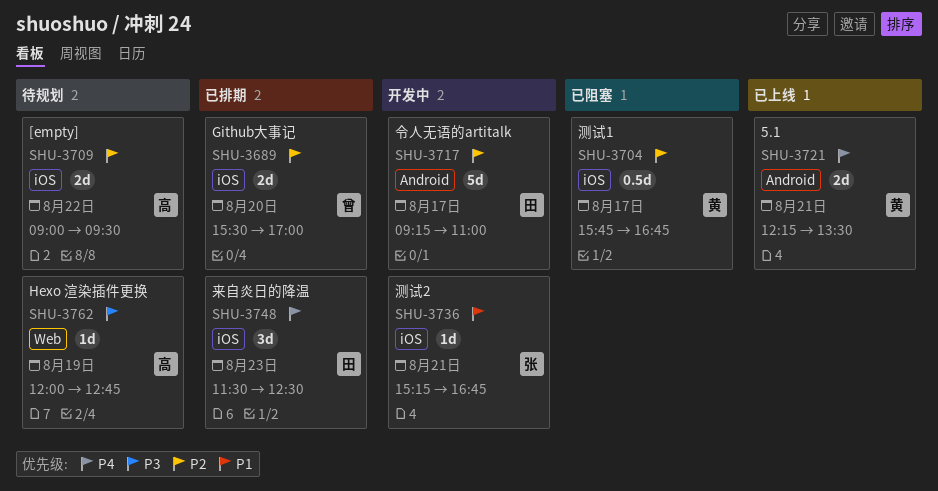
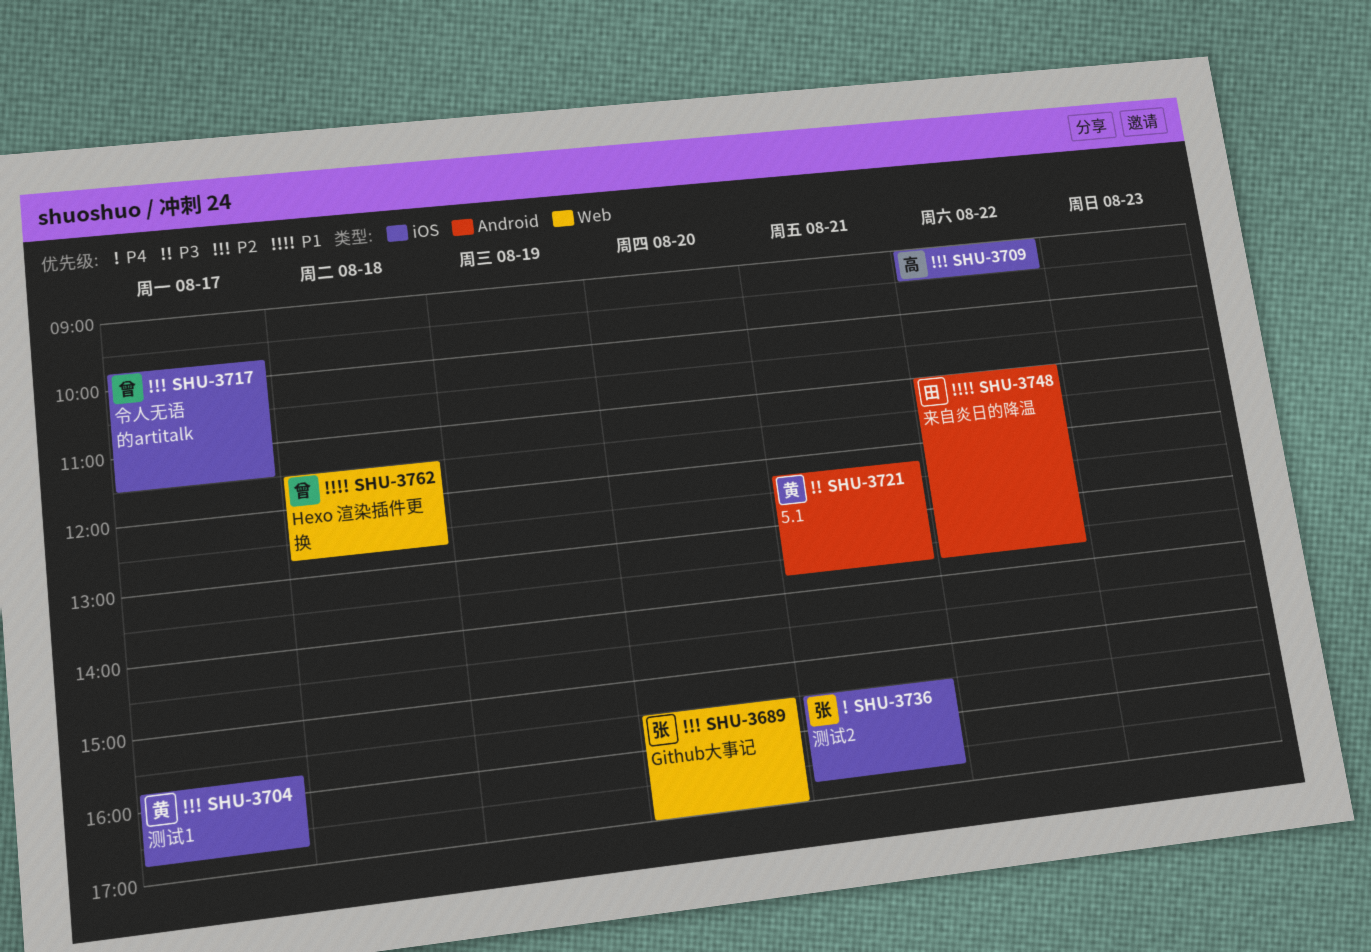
SHU-3689, owner: 曾 -> 张
SHU-3689, label: iOS -> Web
SHU-3717, owner: 田 -> 曾
SHU-3717, label: Android -> iOS
SHU-3717, begins: 09:15 -> 09:45
SHU-3717, ends: 11:00 -> 11:30
SHU-3721, priority: P4 -> P3
SHU-3721, ends: 13:30 -> 13:45
SHU-3736, priority: P1 -> P4
SHU-3736, begins: 15:15 -> 15:30
SHU-3748, priority: P4 -> P1
SHU-3748, label: iOS -> Android
SHU-3748, day: Aug 23 -> Aug 22
SHU-3748, begins: 11:30 -> 11:00
SHU-3748, ends: 12:30 -> 13:45
SHU-3762, owner: 高 -> 曾
SHU-3762, priority: P3 -> P1
SHU-3762, day: Aug 19 -> Aug 18
SHU-3762, begins: 12:00 -> 11:30

